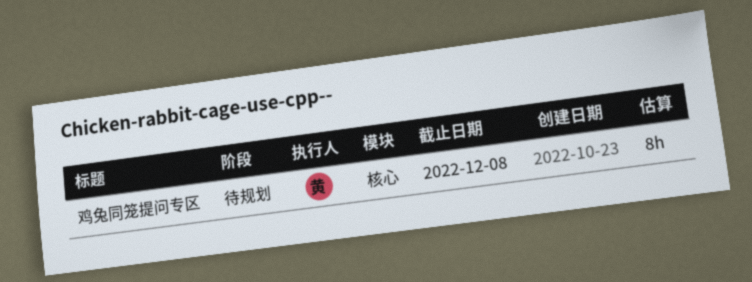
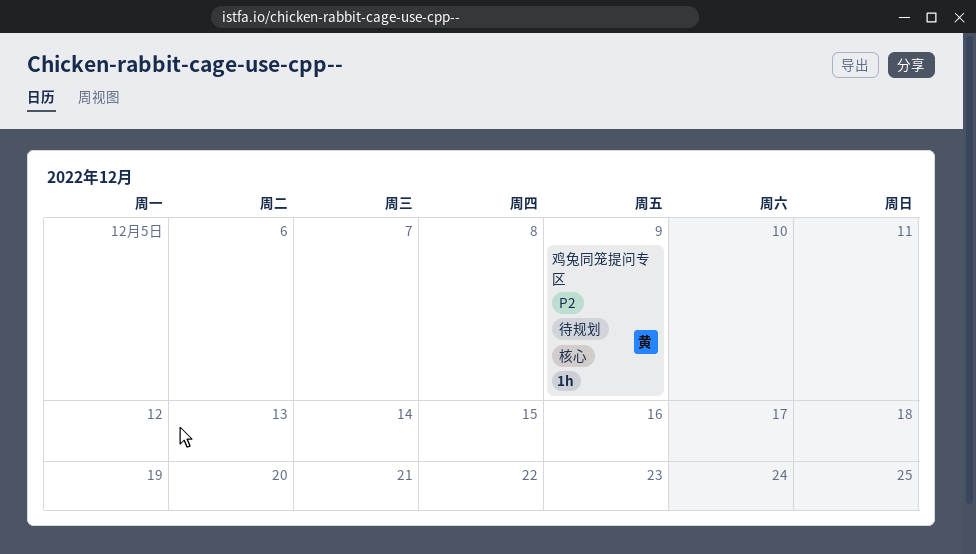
鸡兔同笼提问专区, estimate: 8h -> 1h
鸡兔同笼提问专区, due: Dec 8 -> Dec 9

